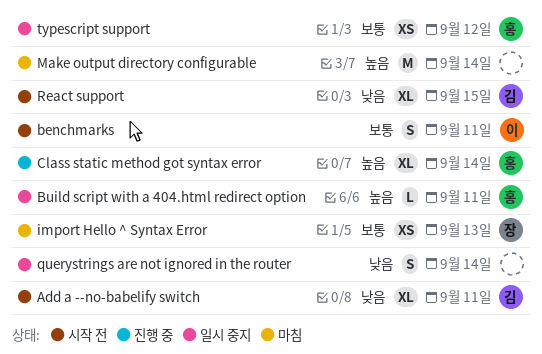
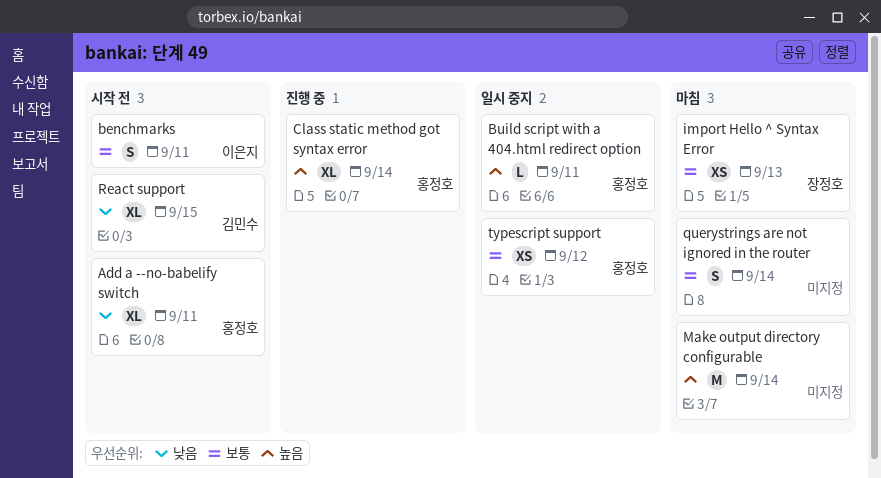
Add a --no-babelify switch, owner: 김민수 -> 홍정호
querystrings are not ignored in the router, status: 일시 중지 -> 마침
querystrings are not ignored in the router, priority: 낮음 -> 보통

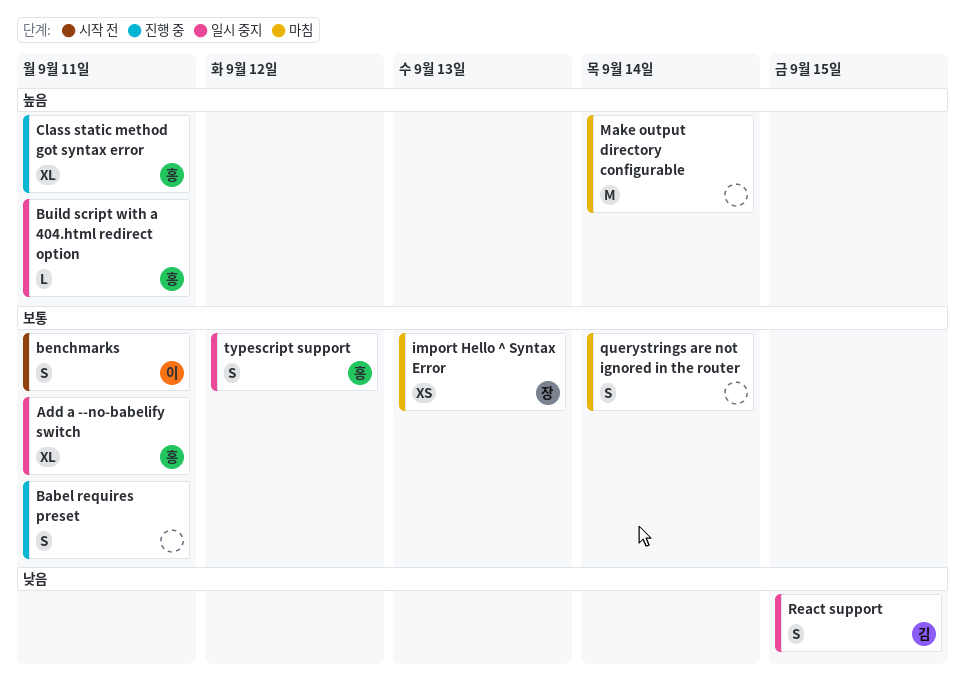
Add a --no-babelify switch, status: 시작 전 -> 일시 중지
Add a --no-babelify switch, priority: 낮음 -> 보통
Babel requires preset: none -> present
Class static method got syntax error, due: Sep 14 -> Sep 11
React support, status: 시작 전 -> 일시 중지
React support, estimate: XL -> S
typescript support, estimate: XS -> S

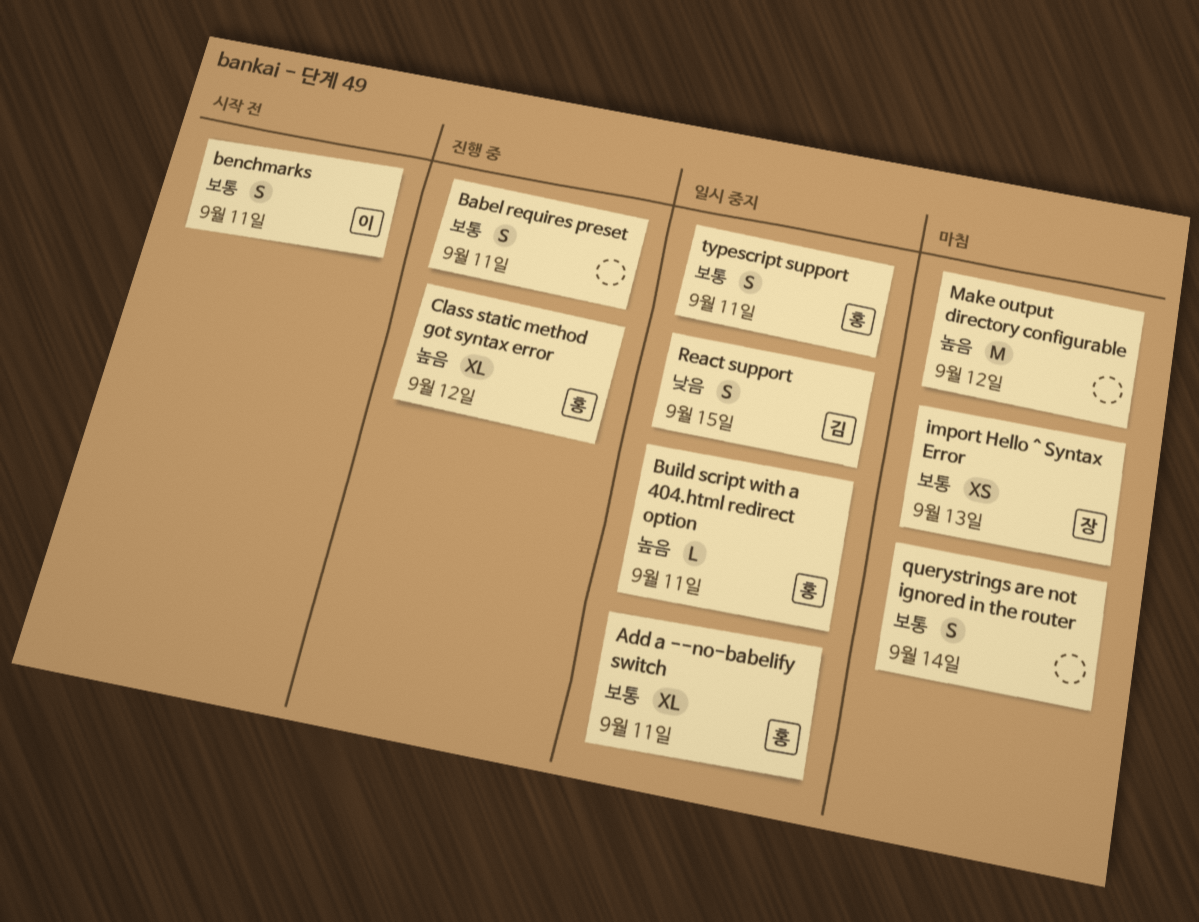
Class static method got syntax error, due: Sep 11 -> Sep 12
Make output directory configurable, due: Sep 14 -> Sep 12
typescript support, due: Sep 12 -> Sep 11

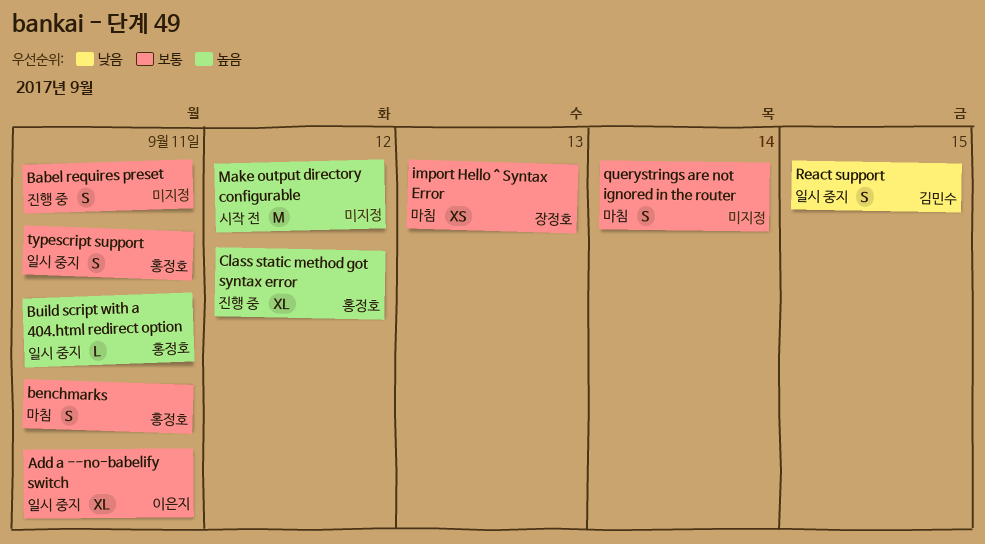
Add a --no-babelify switch, owner: 홍정호 -> 이은지
benchmarks, status: 시작 전 -> 마침
benchmarks, owner: 이은지 -> 홍정호
Make output directory configurable, status: 마침 -> 시작 전

